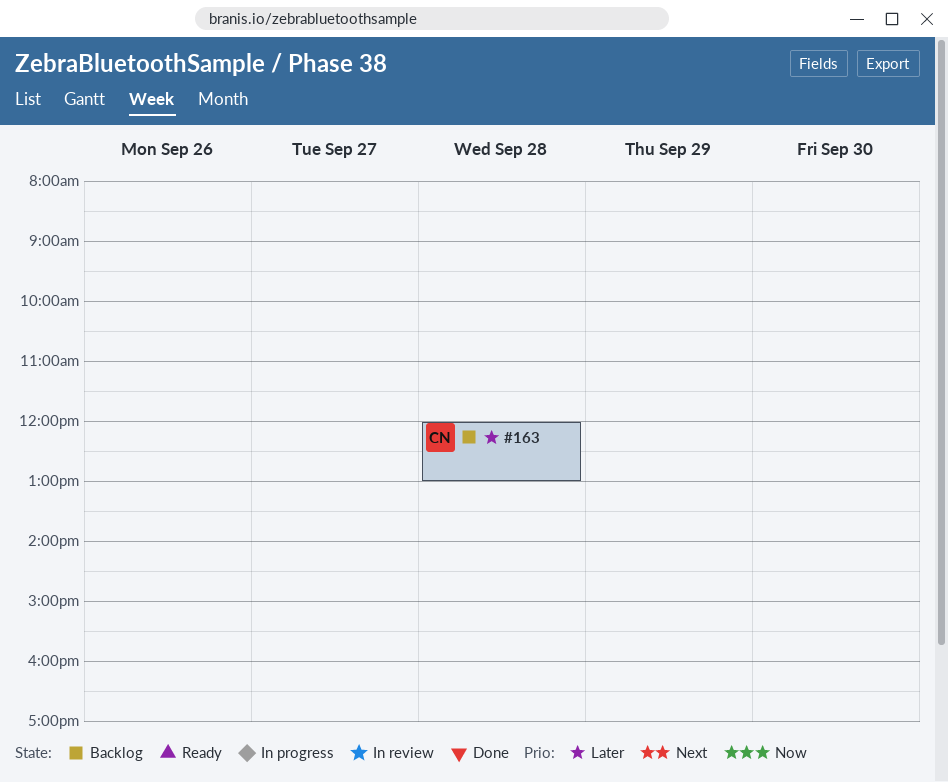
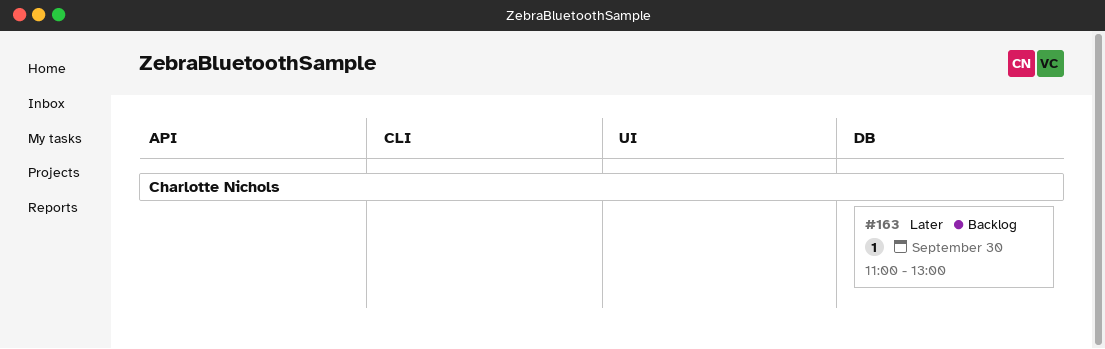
#163, day: Sep 28 -> Sep 30
#163, begins: 12:00 -> 11:00

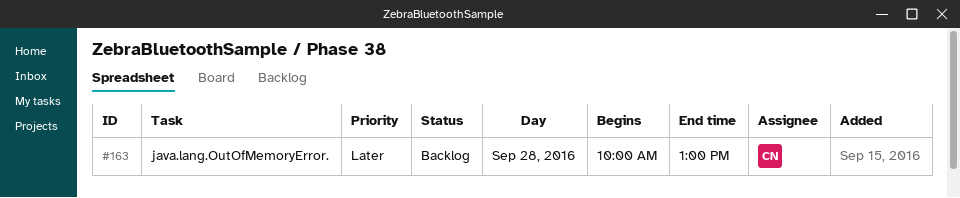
#163, day: Sep 30 -> Sep 28
#163, begins: 11:00 -> 10:00

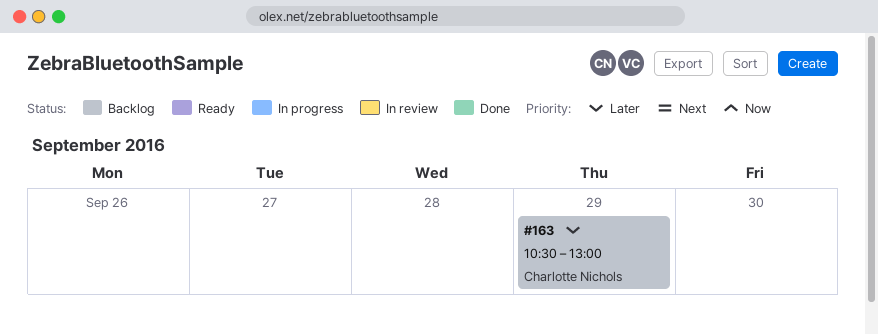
#163, day: Sep 28 -> Sep 29
#163, begins: 10:00 -> 10:30

